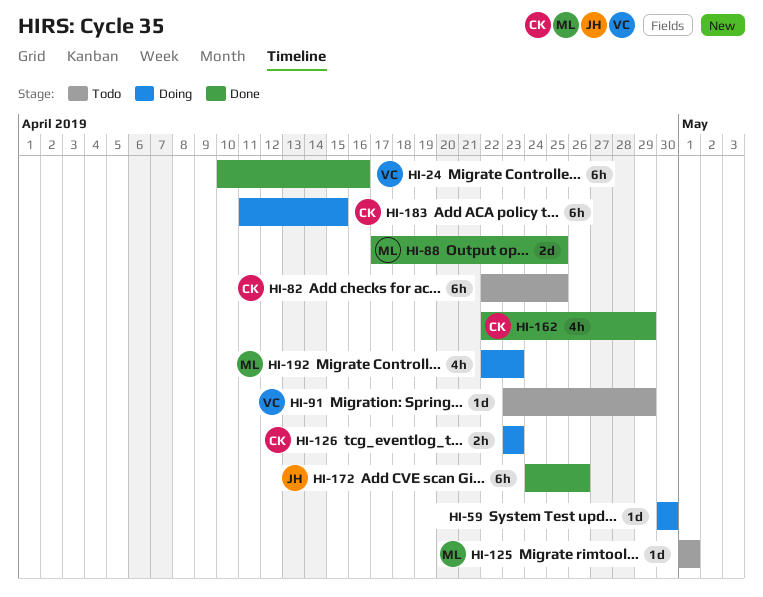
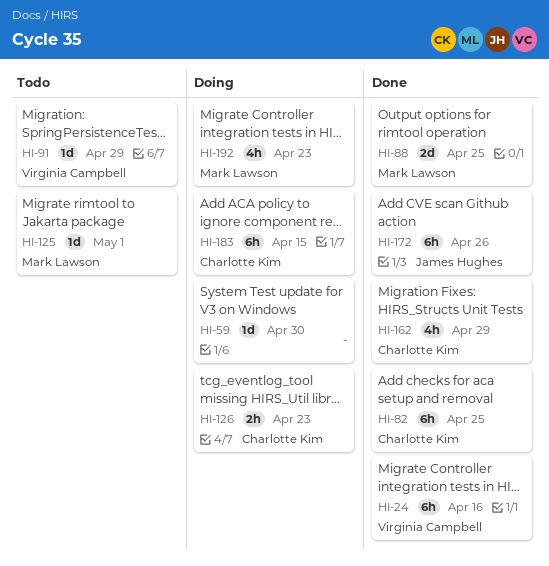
HI-82, status: Todo -> Done

